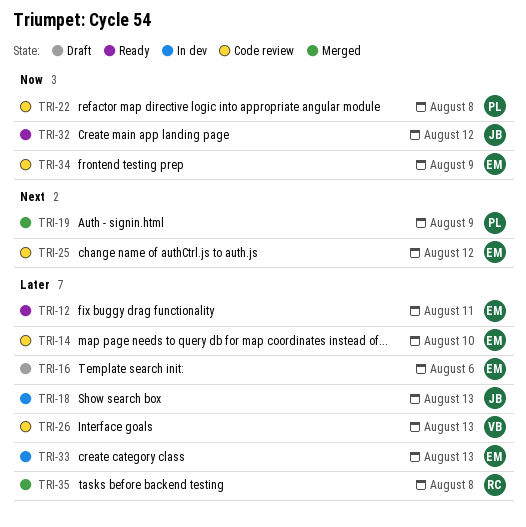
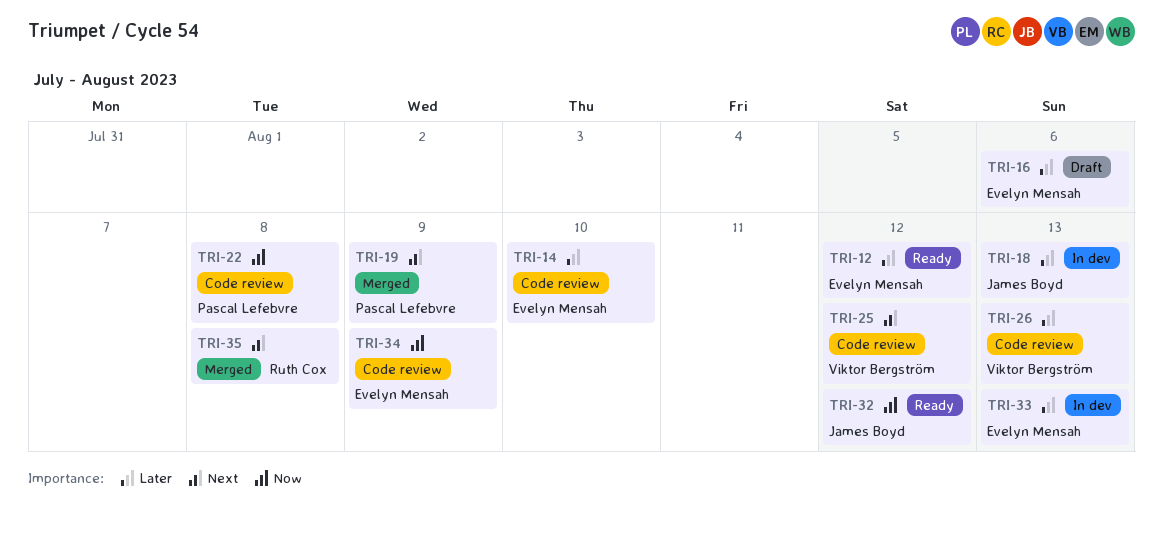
TRI-12, due: Aug 11 -> Aug 12
TRI-25, owner: Evelyn Mensah -> Viktor Bergström
TRI-35, priority: Later -> Next

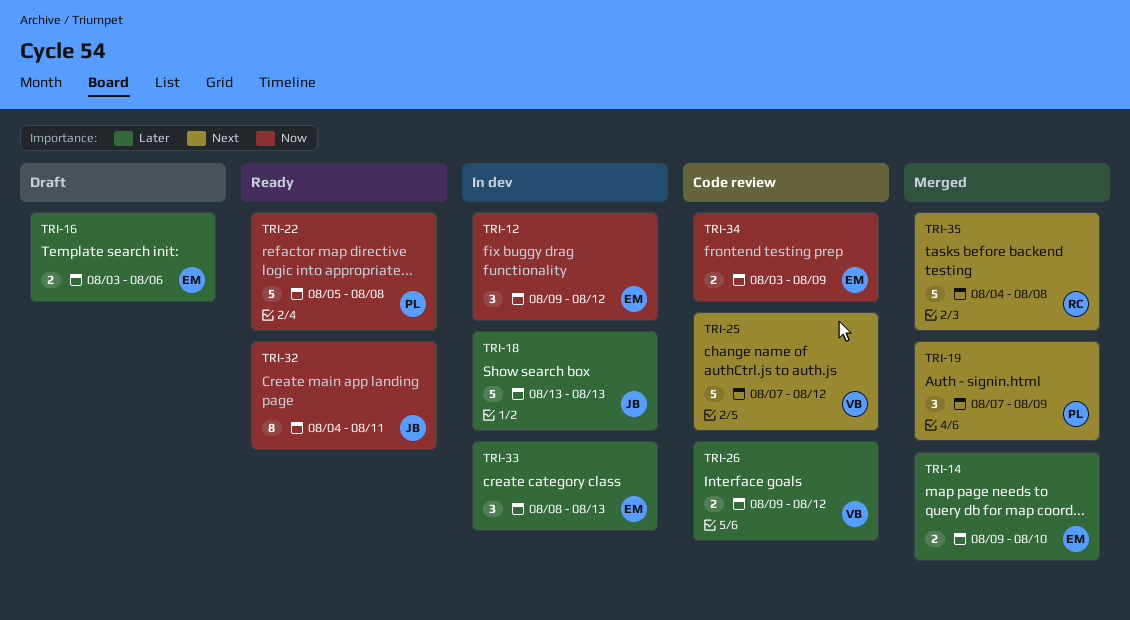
TRI-12, status: Ready -> In dev
TRI-12, priority: Later -> Now
TRI-14, status: Code review -> Merged
TRI-22, status: Code review -> Ready
TRI-26, due: Aug 13 -> Aug 12
TRI-32, due: Aug 12 -> Aug 11

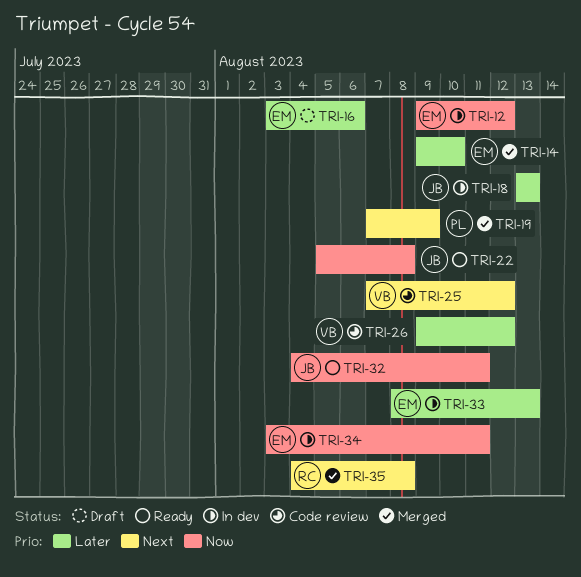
TRI-22, owner: PL -> JB
TRI-34, status: Code review -> In dev
TRI-34, due: Aug 9 -> Aug 11

